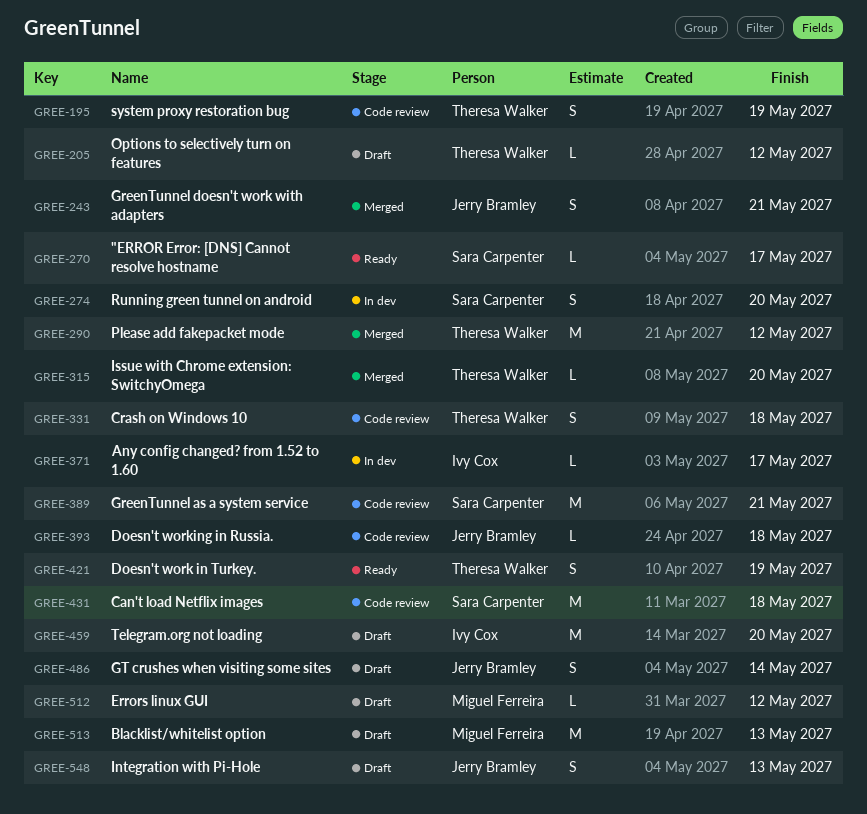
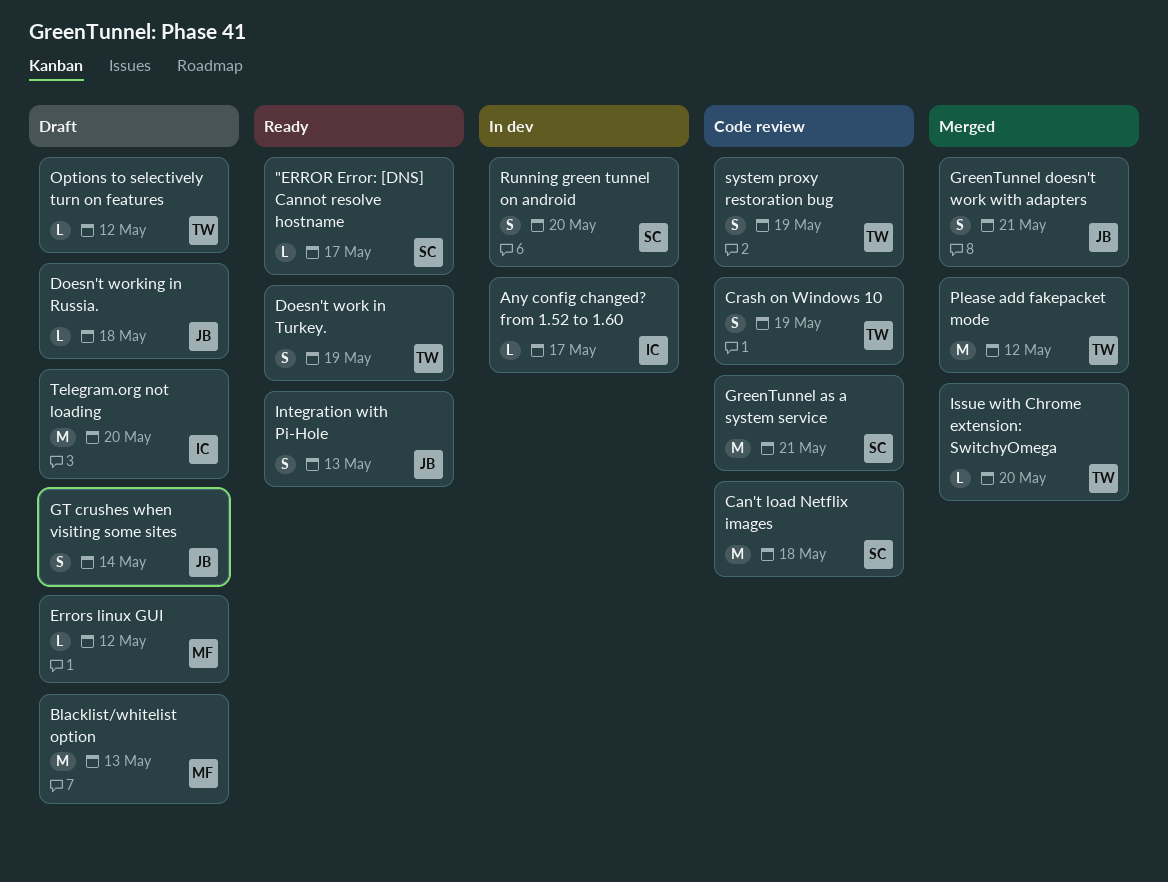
Crash on Windows 10, due: May 18 -> May 19
Doesn't working in Russia., status: Code review -> Draft
Integration with Pi-Hole, status: Draft -> Ready

